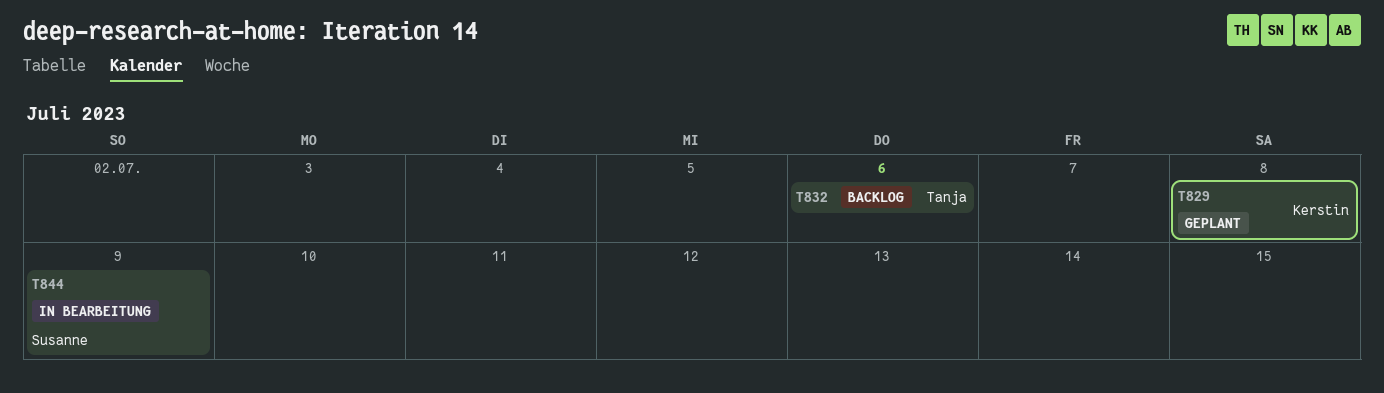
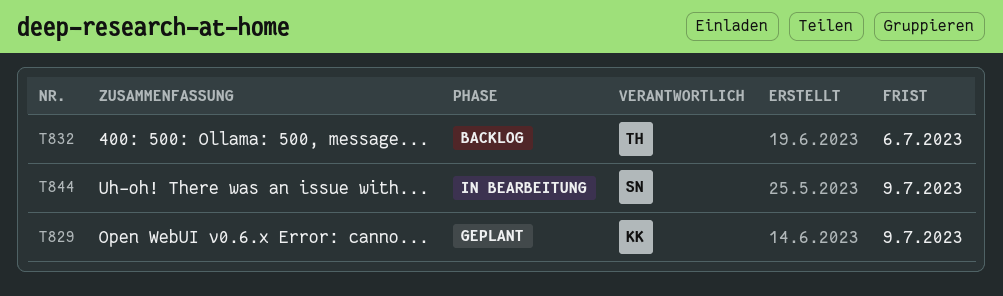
T829, due: Jul 8 -> Jul 9

